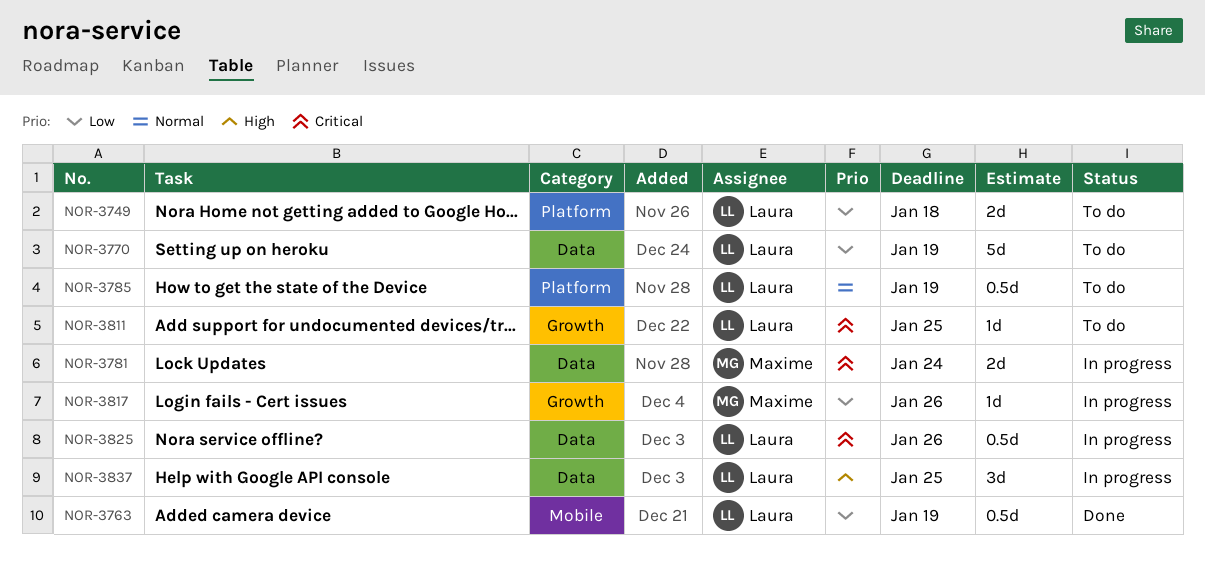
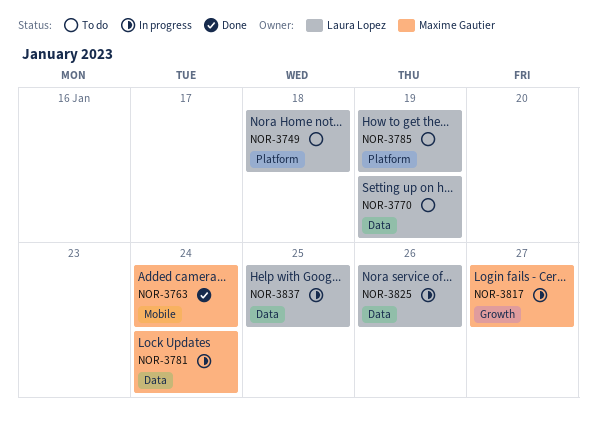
NOR-3763, owner: Laura Lopez -> Maxime Gautier
NOR-3763, due: Jan 19 -> Jan 24
NOR-3811: present -> none
NOR-3817, due: Jan 26 -> Jan 27

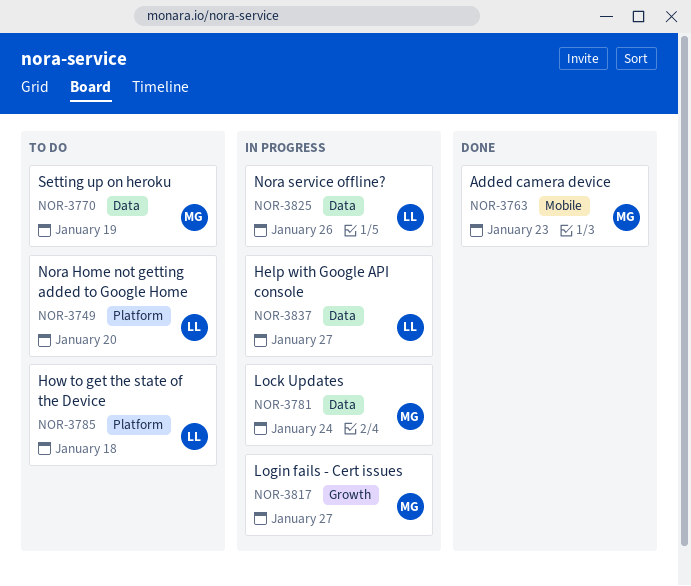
NOR-3749, due: Jan 18 -> Jan 20
NOR-3763, due: Jan 24 -> Jan 23
NOR-3770, owner: Laura Lopez -> Maxime Gautier
NOR-3785, due: Jan 19 -> Jan 18
NOR-3837, due: Jan 25 -> Jan 27

